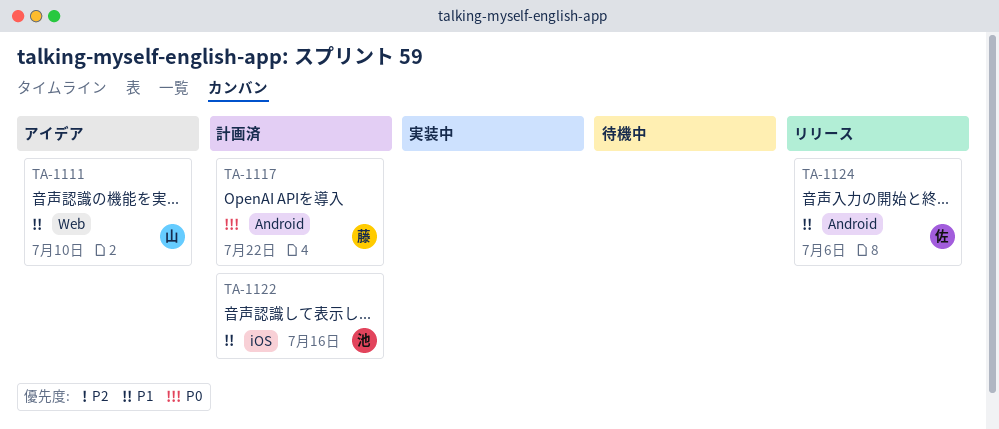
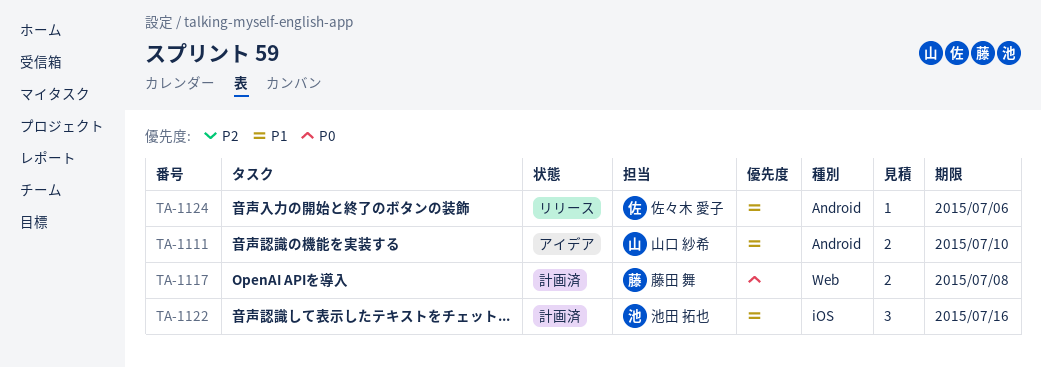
TA-1111, label: Web -> Android
TA-1117, label: Android -> Web
TA-1117, due: Jul 22 -> Jul 8

